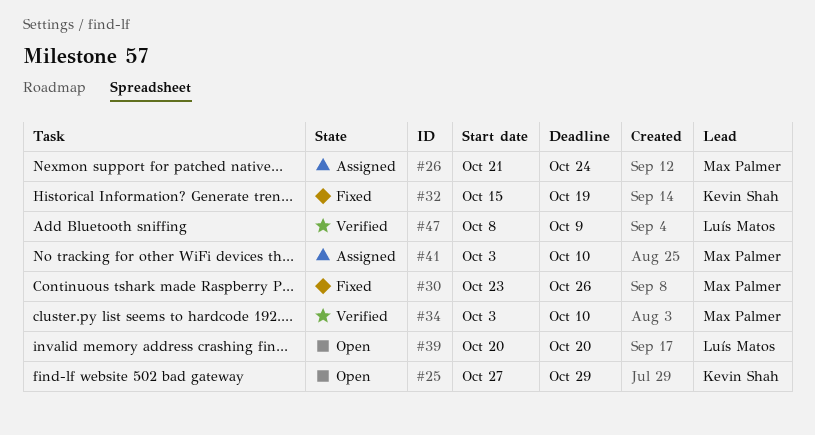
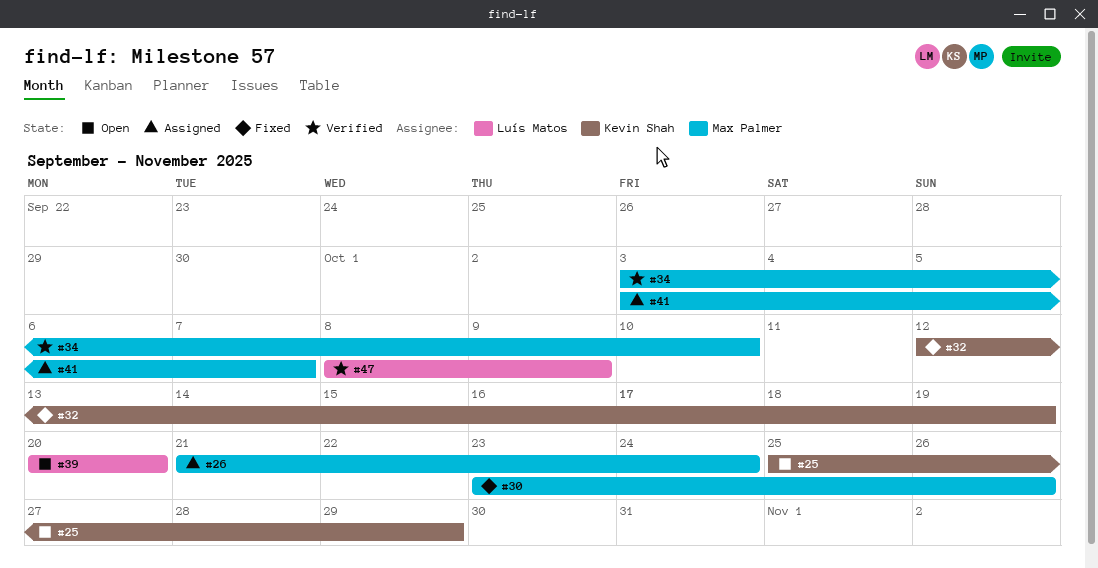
#25, start: Oct 27 -> Oct 25
#32, start: Oct 15 -> Oct 12
#41, due: Oct 10 -> Oct 7

